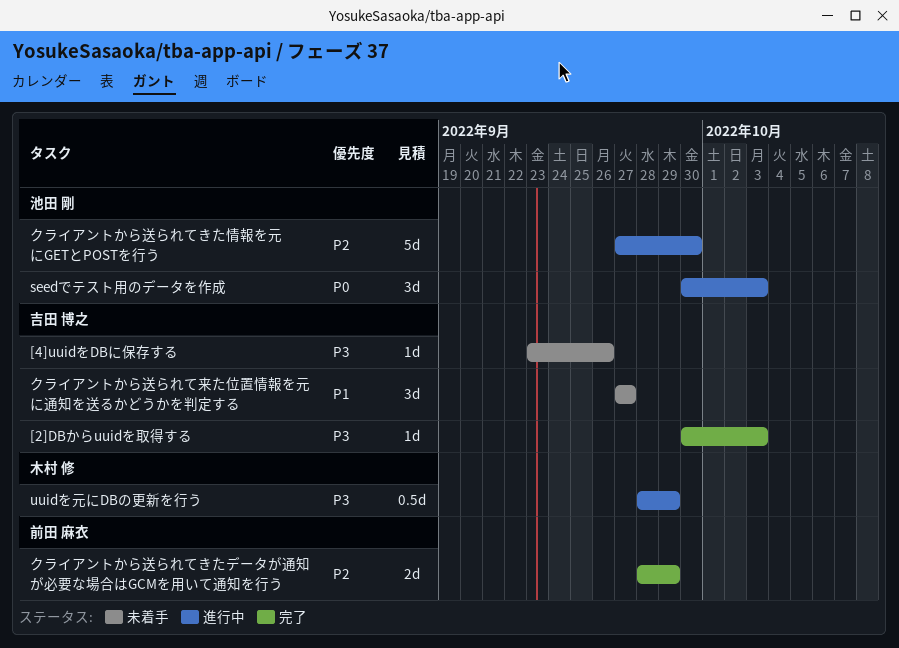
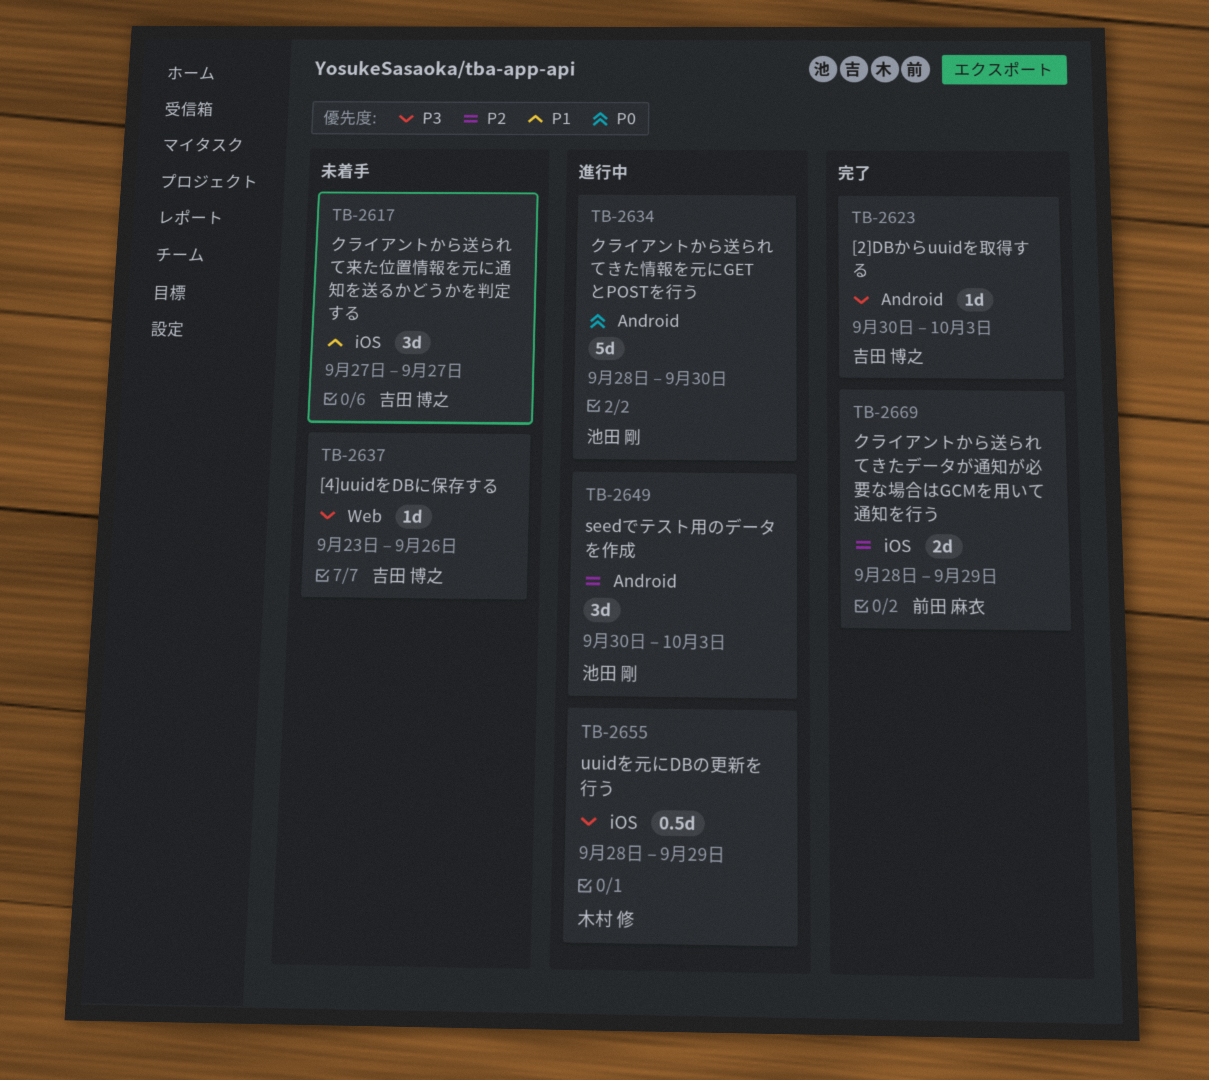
seedでテスト用のデータを作成, priority: P0 -> P2
クライアントから送られてきた情報を元にGETとPOSTを行う, priority: P2 -> P0
クライアントから送られてきた情報を元にGETとPOSTを行う, start: Sep 27 -> Sep 28

